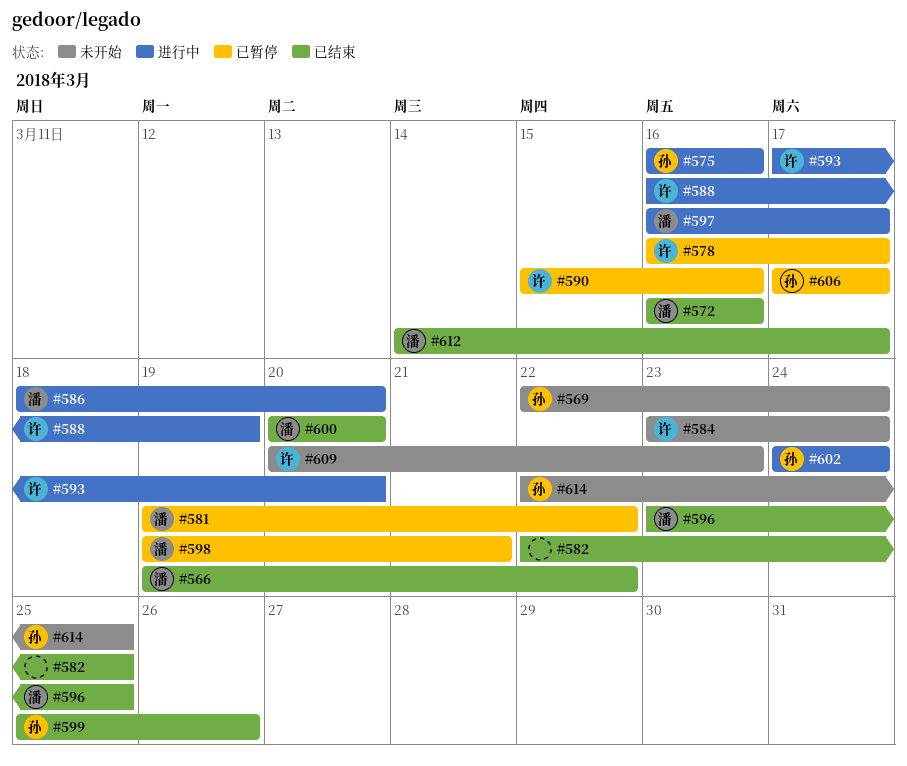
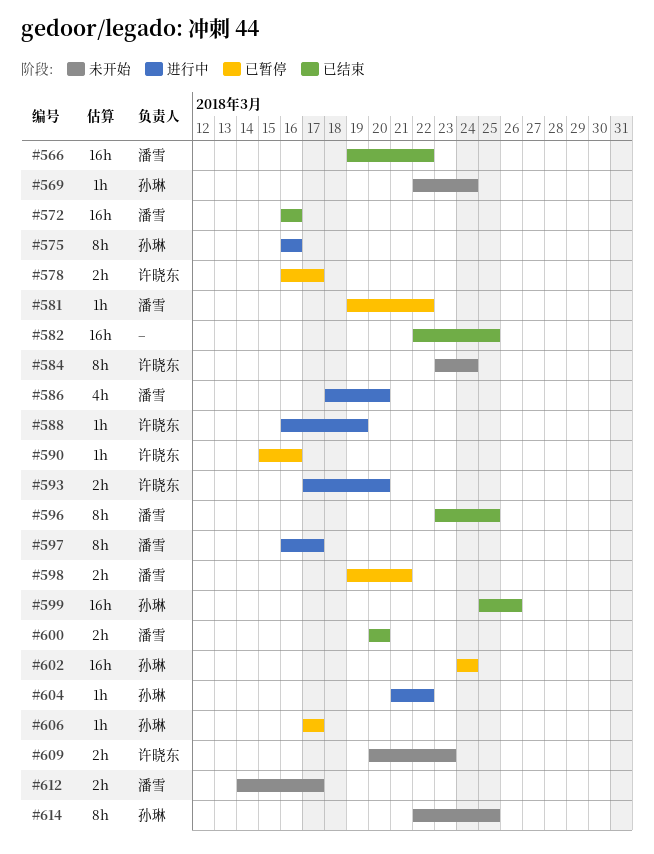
#602, status: 进行中 -> 已暂停
#604: none -> present
#612, status: 已结束 -> 未开始

